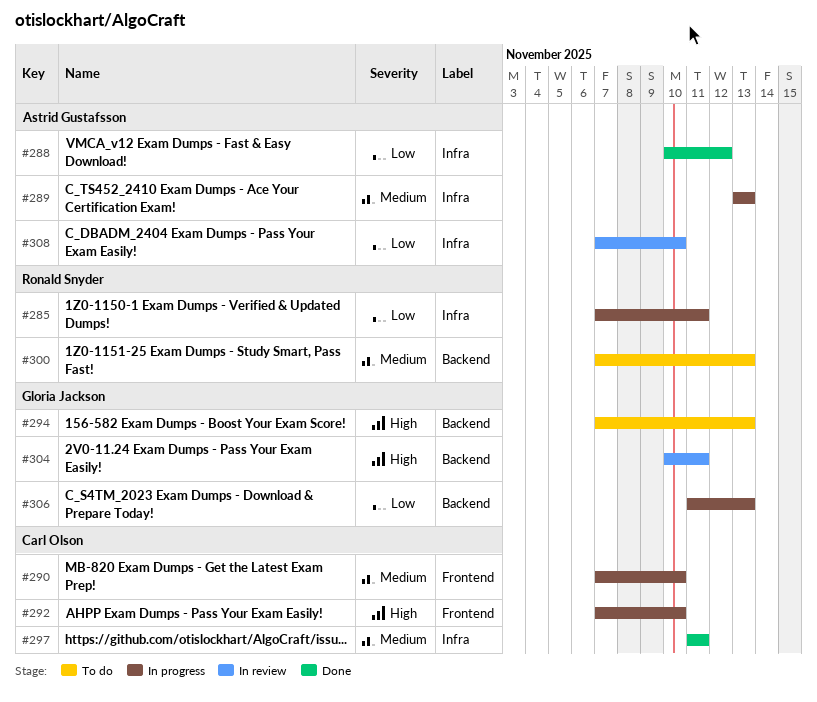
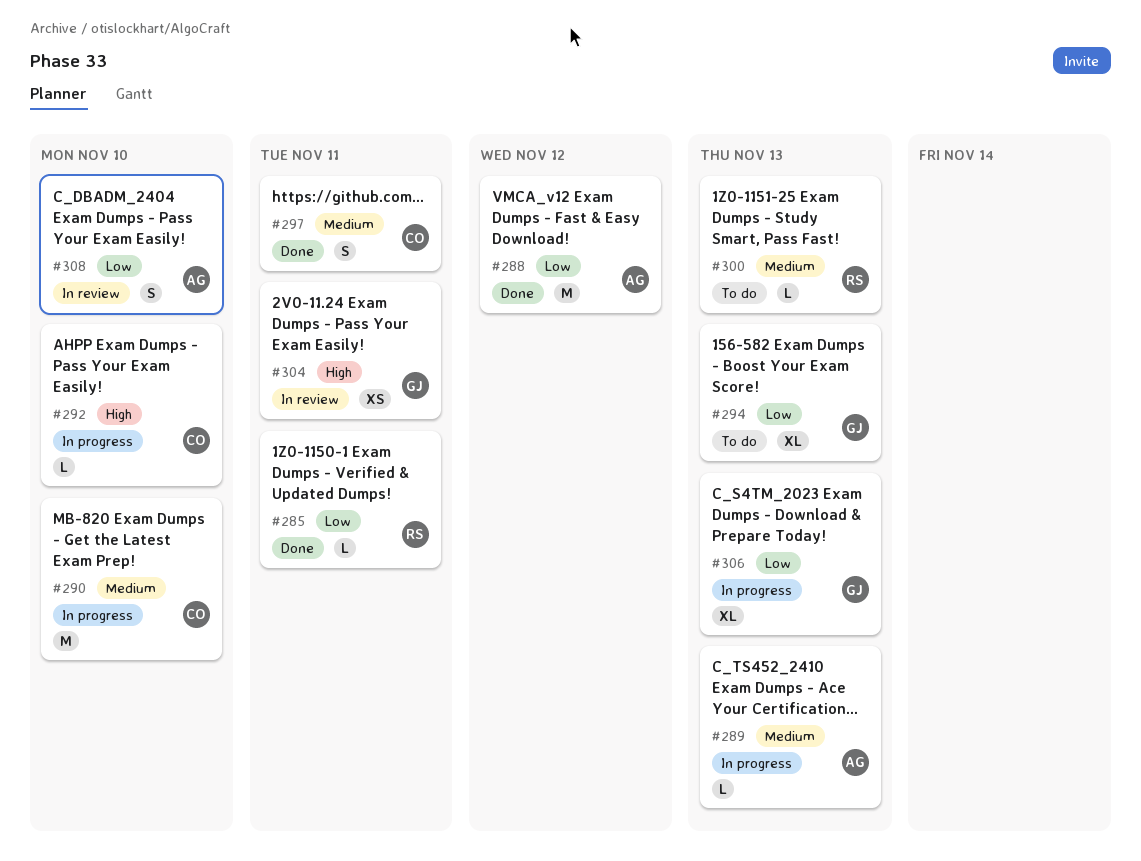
#285, status: In progress -> Done
#294, priority: High -> Low

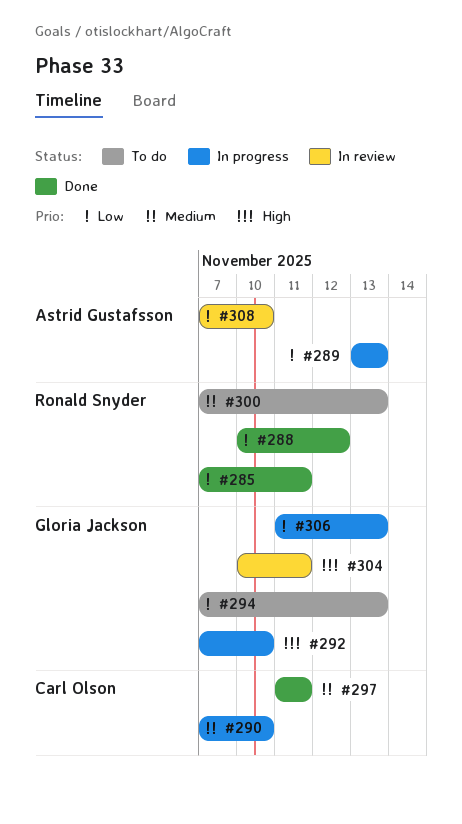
#288, owner: Astrid Gustafsson -> Ronald Snyder
#289, priority: Medium -> Low
#292, owner: Carl Olson -> Gloria Jackson

